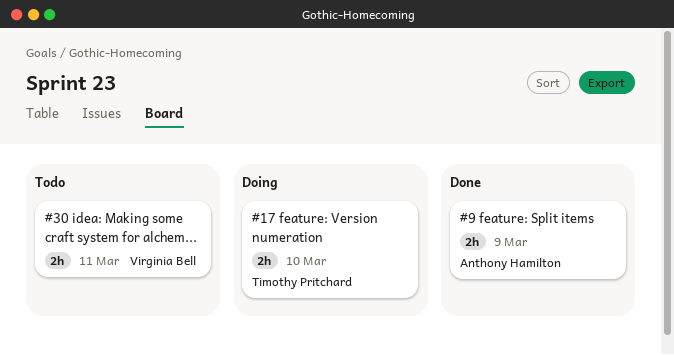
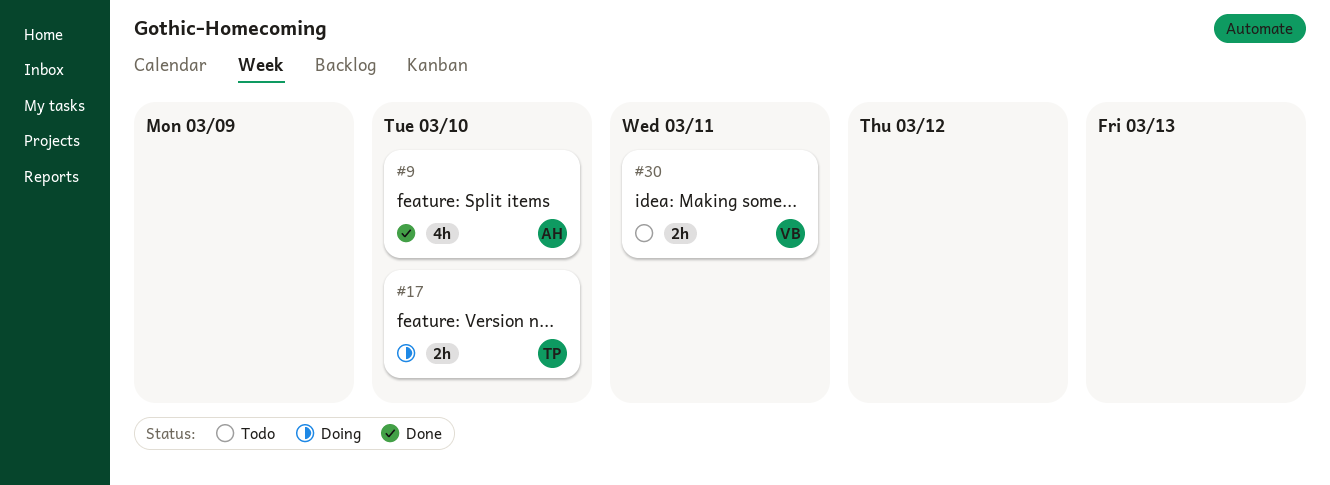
#9, estimate: 2h -> 4h
#9, due: Mar 9 -> Mar 10

